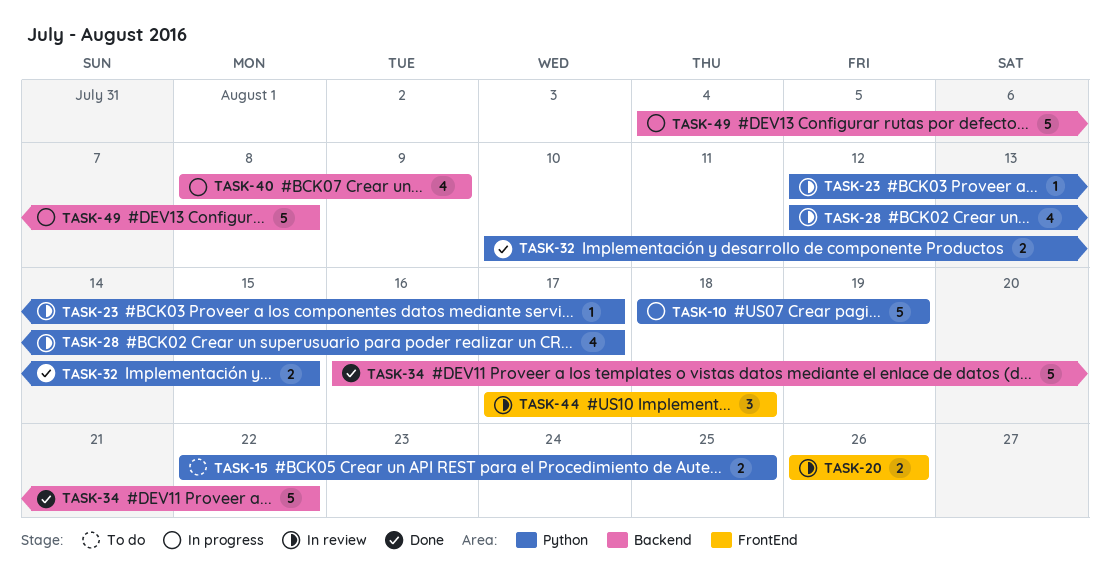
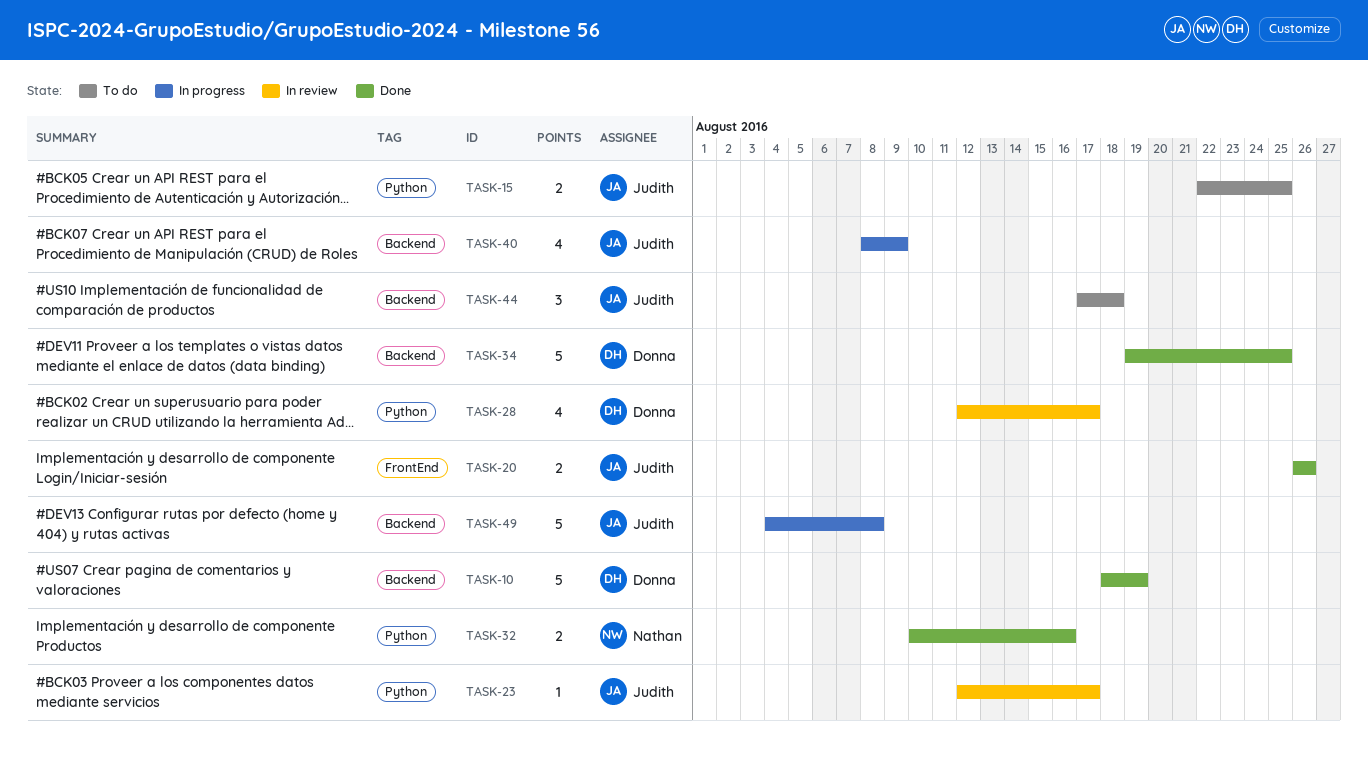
TASK-10, status: In progress -> Done
TASK-10, label: Python -> Backend
TASK-20, status: In review -> Done
TASK-32, due: Aug 15 -> Aug 16
TASK-34, start: Aug 16 -> Aug 19
TASK-34, due: Aug 22 -> Aug 25
TASK-44, status: In review -> To do
TASK-44, label: FrontEnd -> Backend

